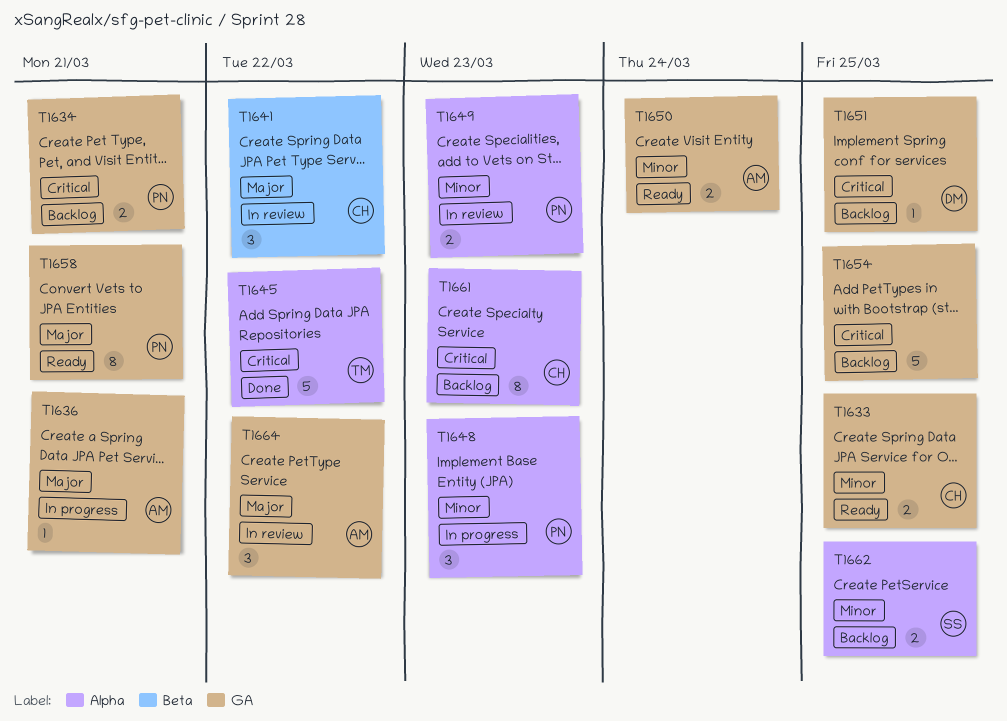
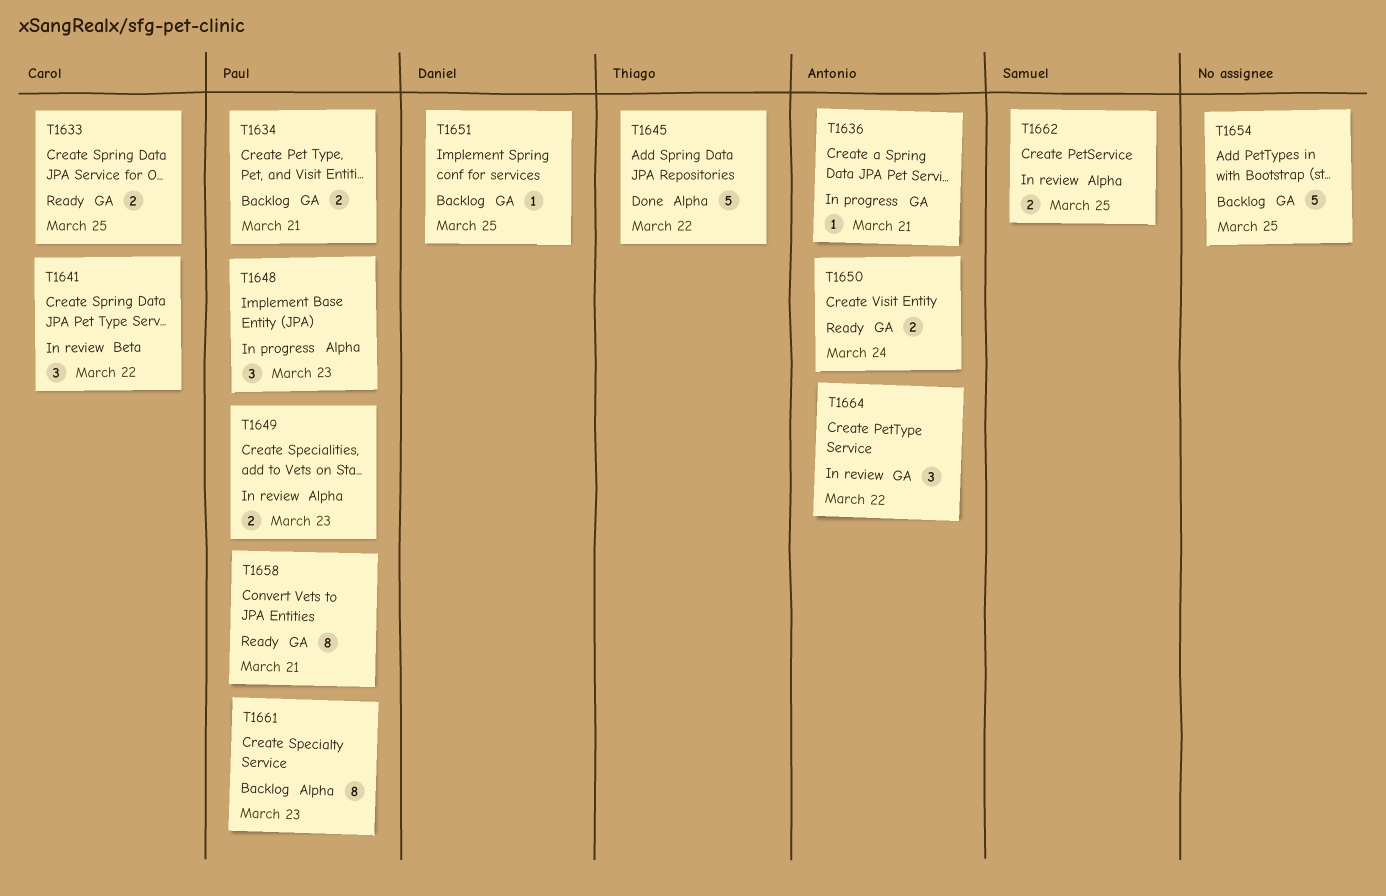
T1661, owner: Carol -> Paul
T1662, status: Backlog -> In review

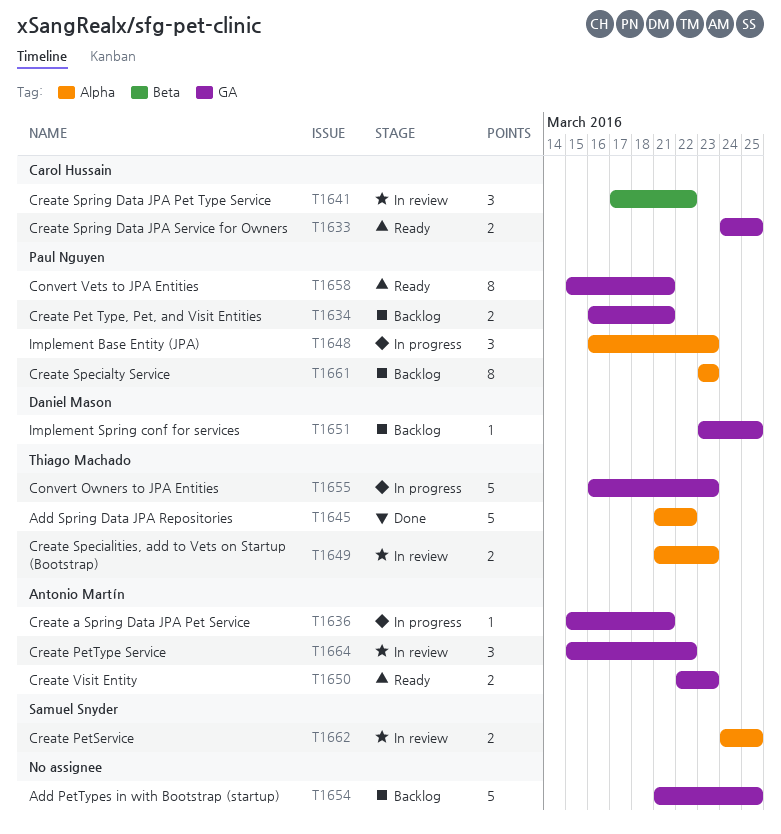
T1649, owner: Paul Nguyen -> Thiago Machado
T1650, due: Mar 24 -> Mar 23
T1655: none -> present

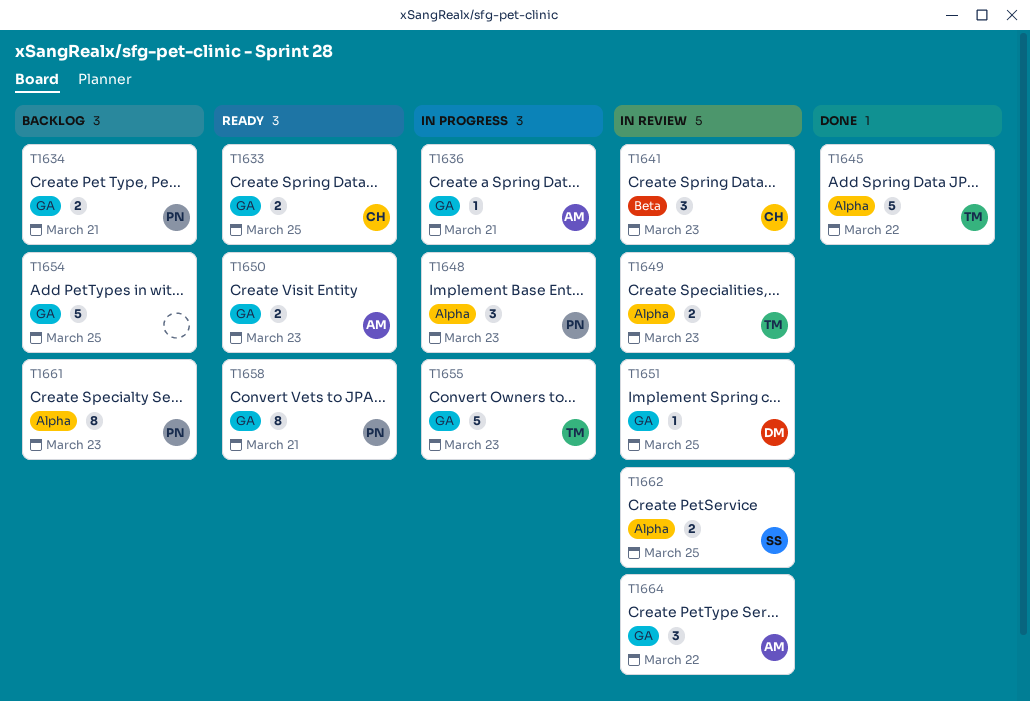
T1641, due: Mar 22 -> Mar 23
T1651, status: Backlog -> In review

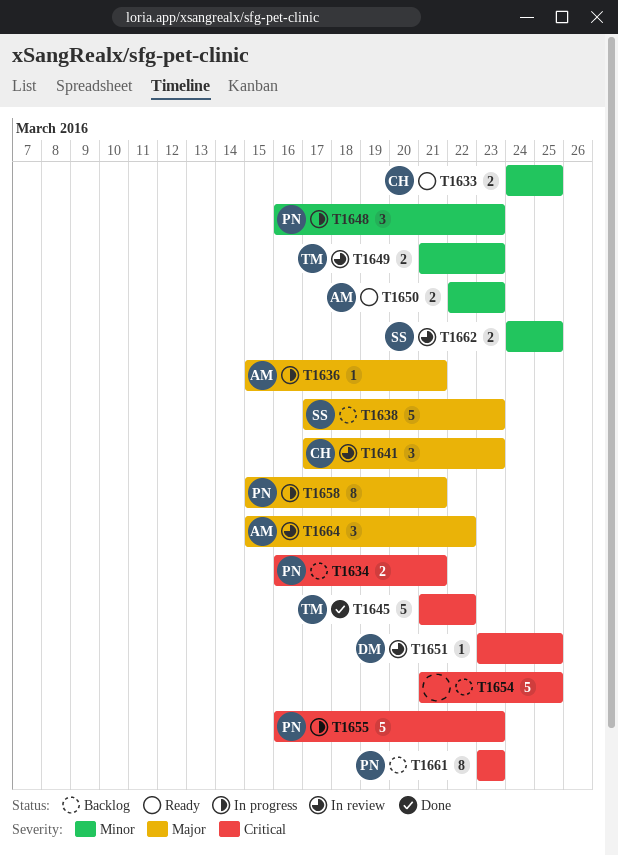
T1638: none -> present
T1655, owner: TM -> PN
T1658, status: Ready -> In progress

